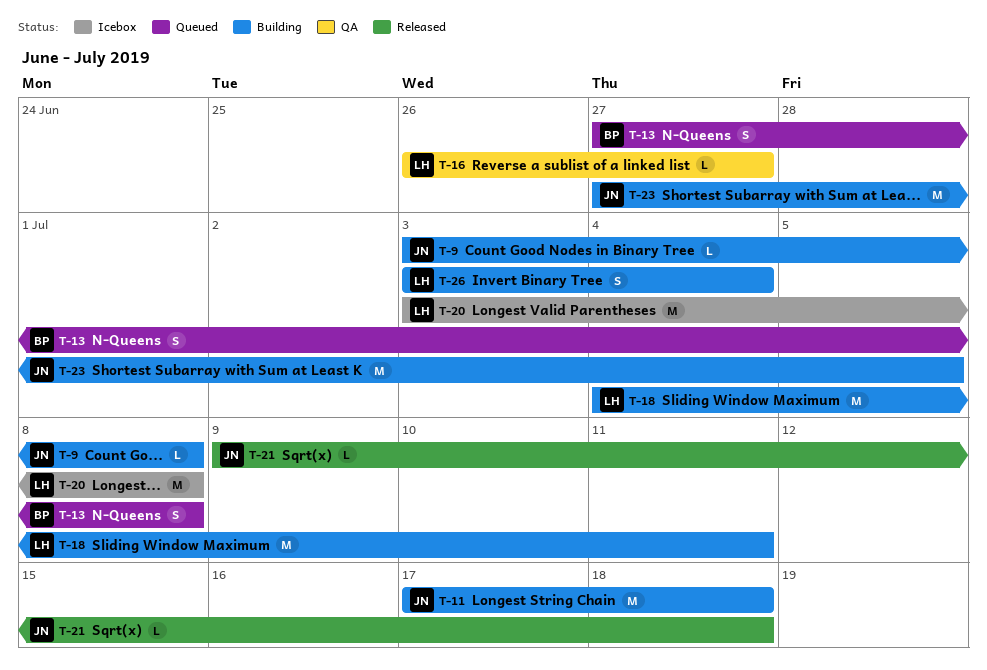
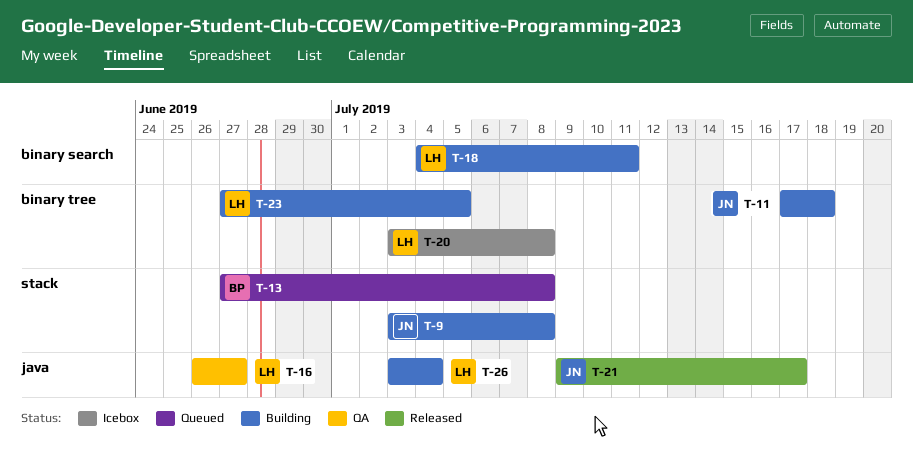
T-21, due: Jul 18 -> Jul 17
T-23, owner: JN -> LH

